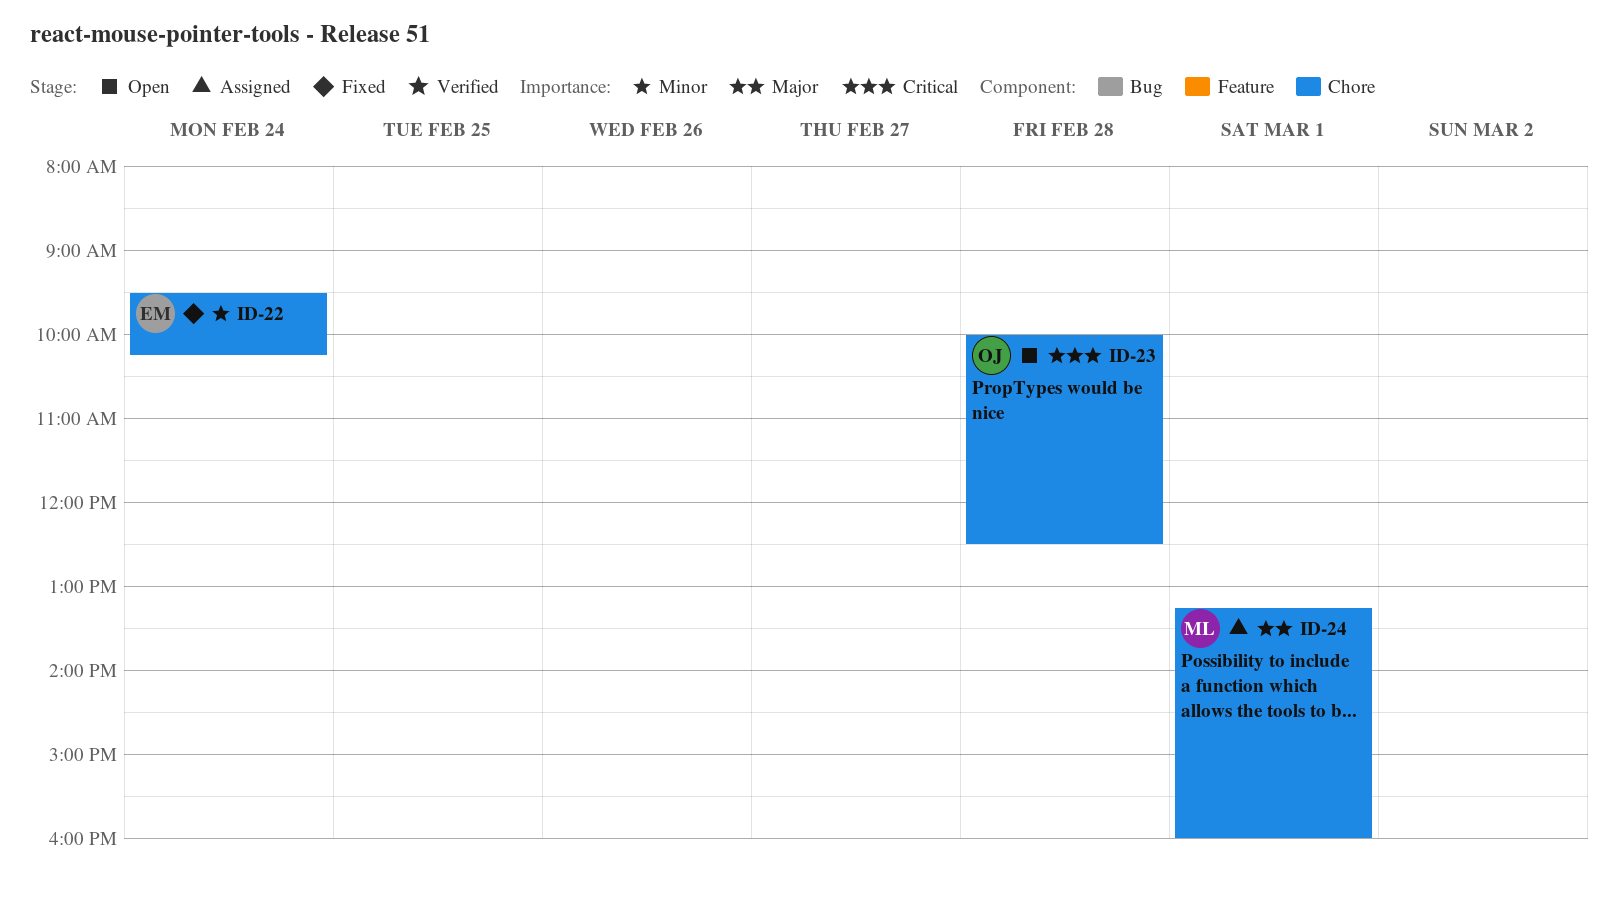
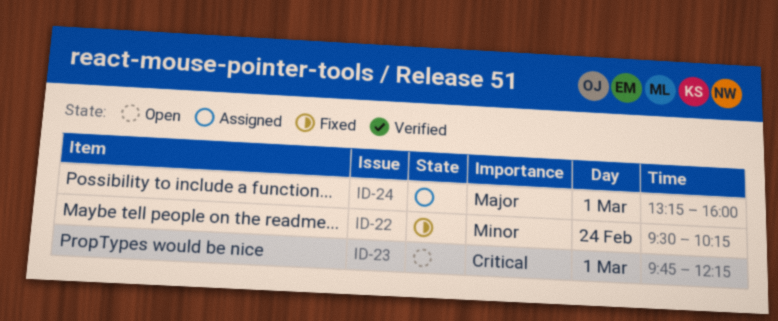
ID-23, day: Feb 28 -> Mar 1
ID-23, begins: 10:00 -> 09:45
ID-23, ends: 12:30 -> 12:15

